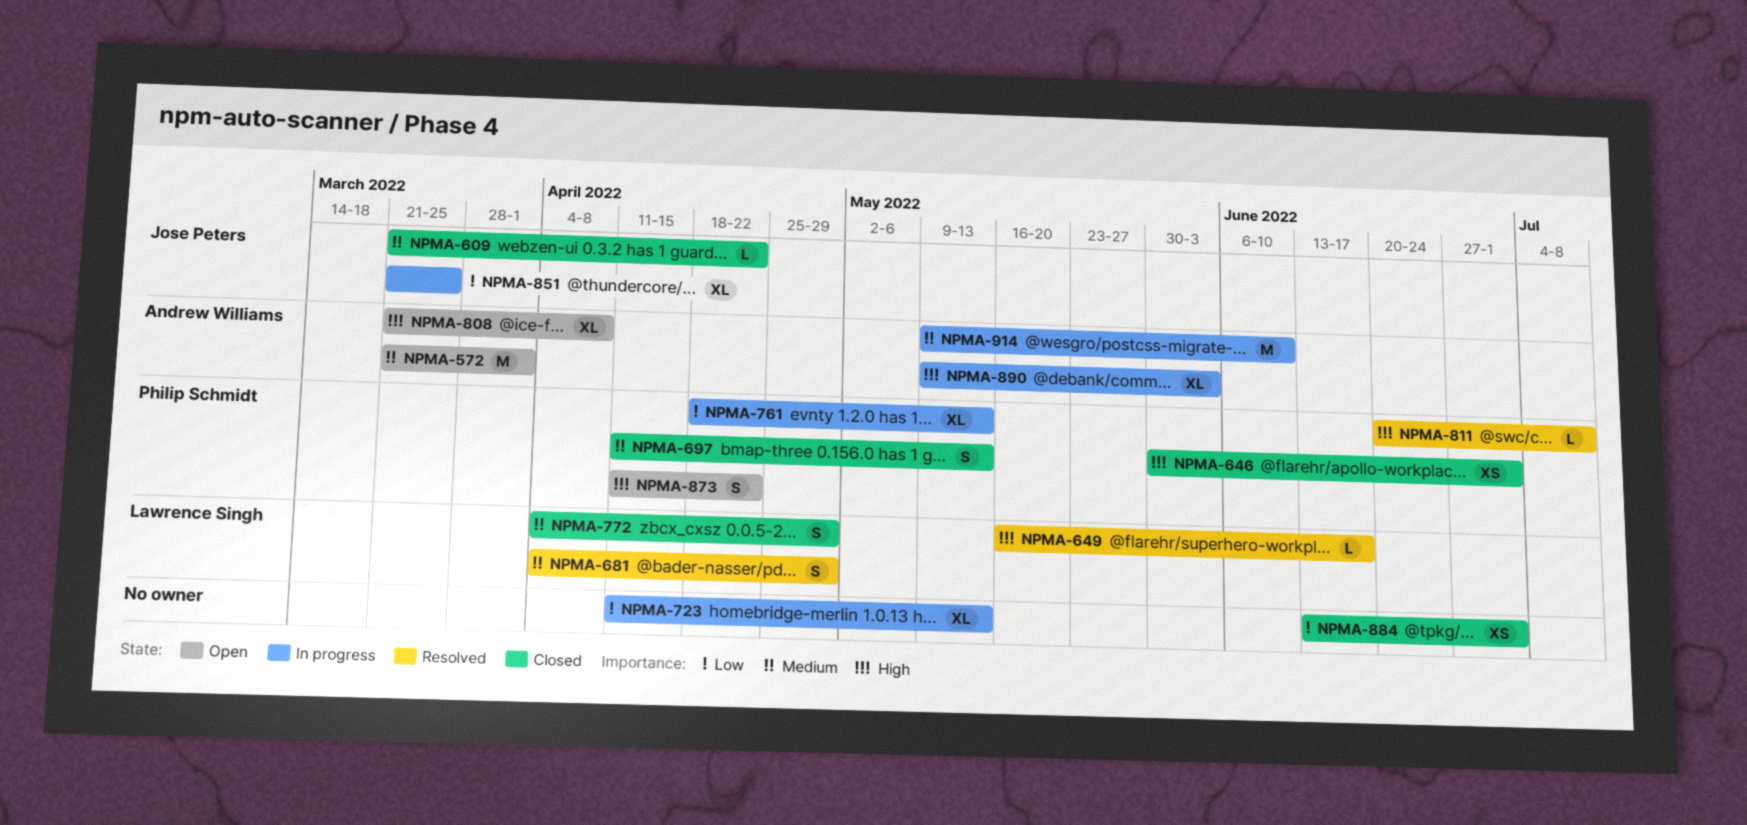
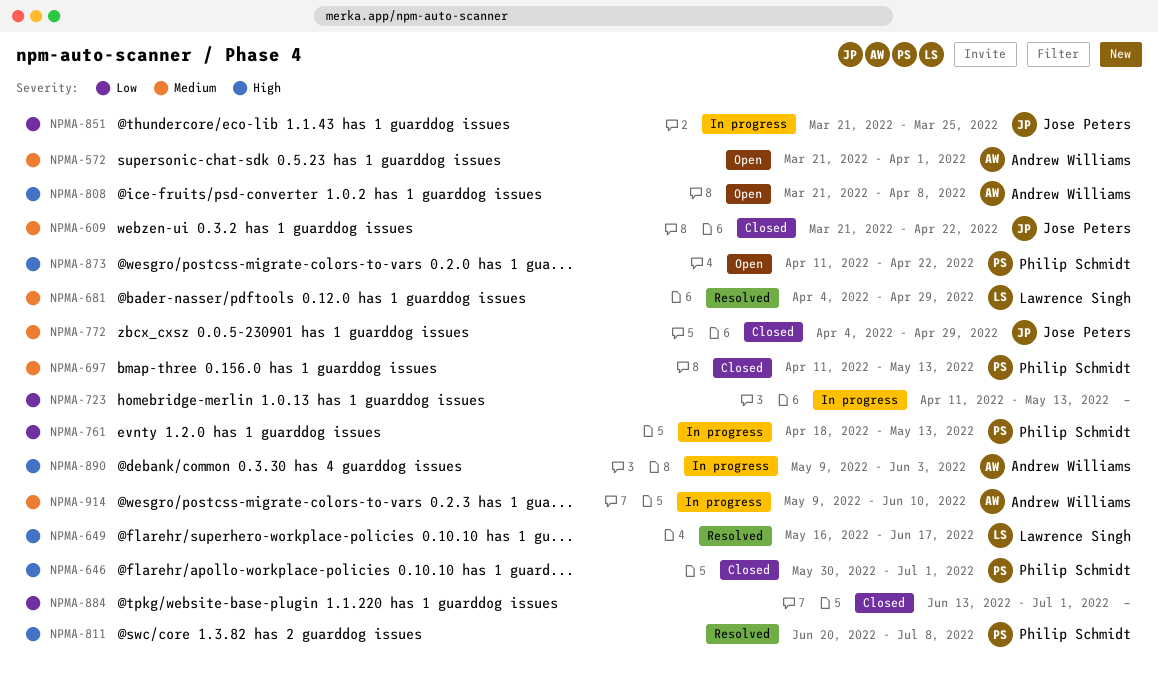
NPMA-772, owner: Lawrence Singh -> Jose Peters

